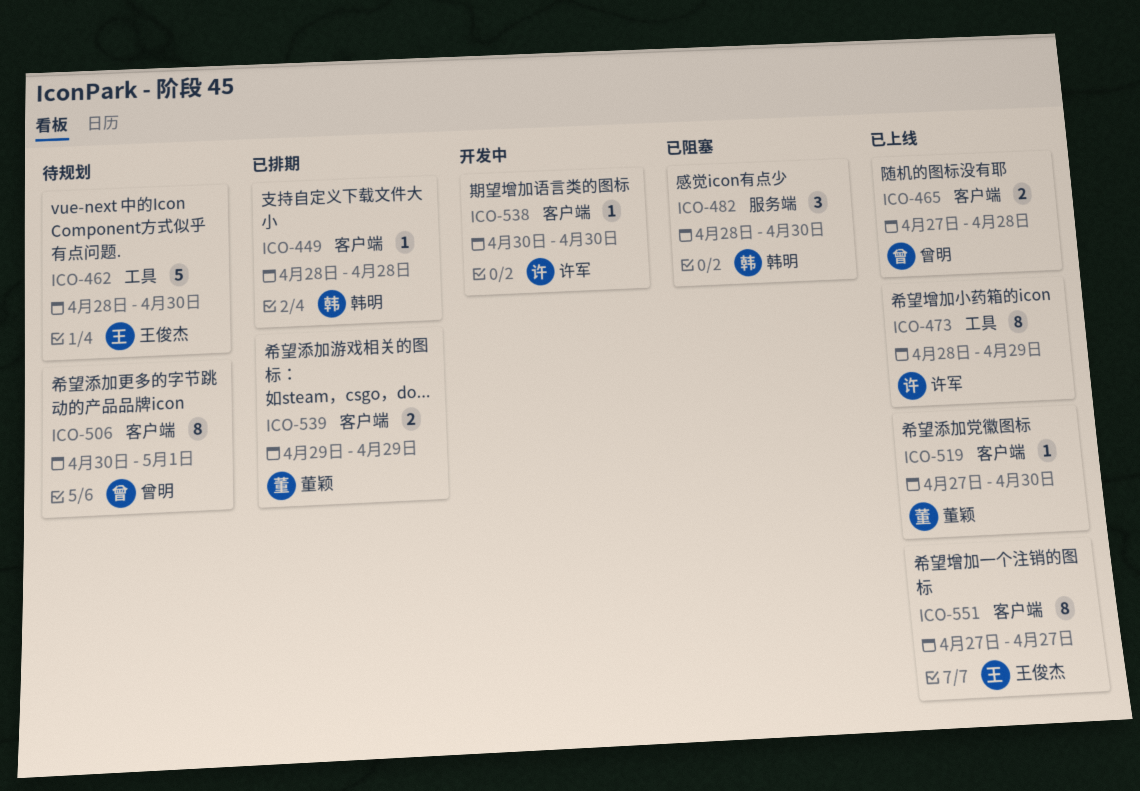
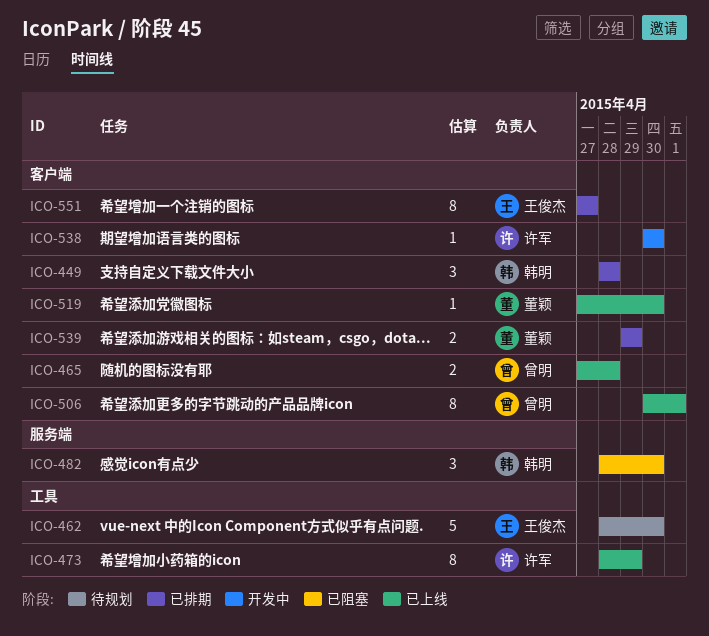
ICO-449, estimate: 1 -> 3
ICO-506, status: 待规划 -> 已上线
ICO-551, status: 已上线 -> 已排期

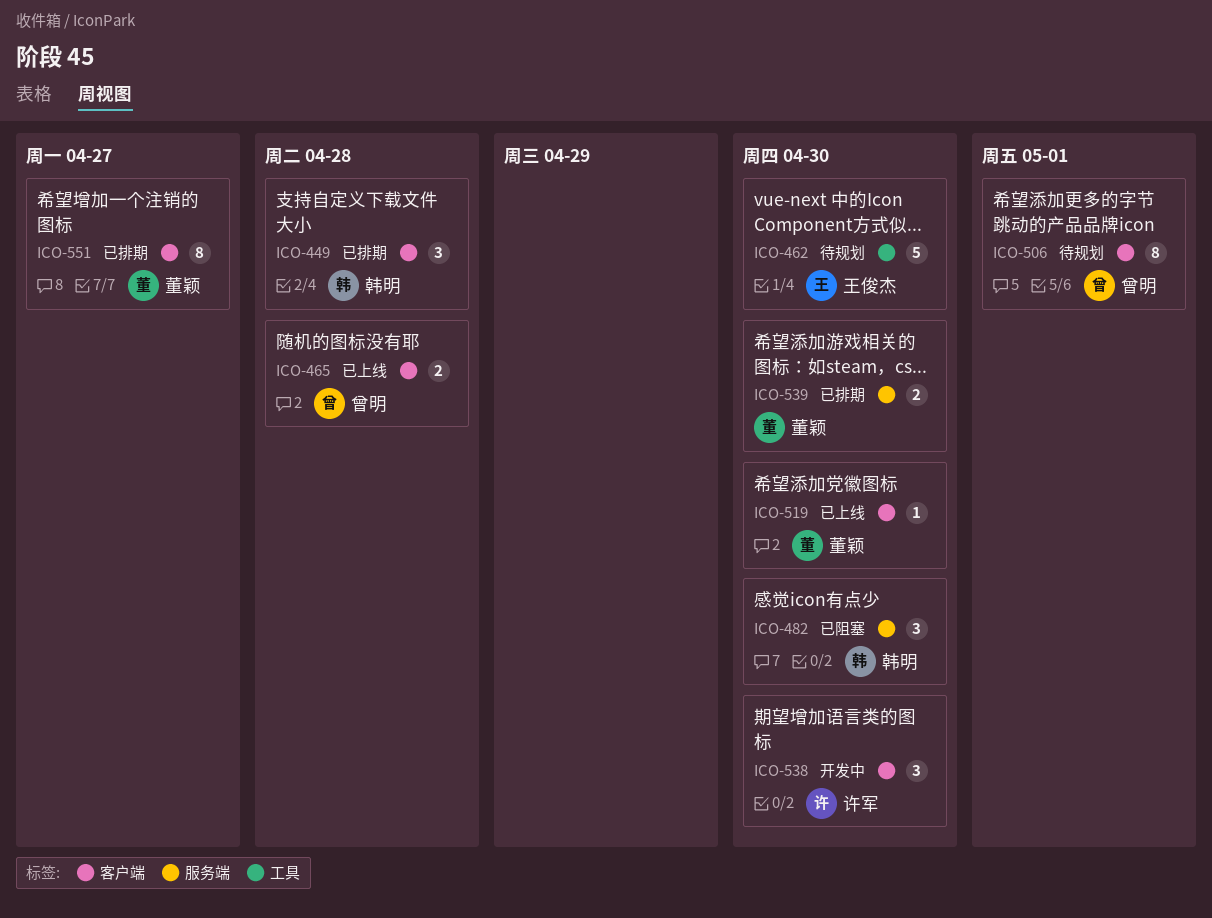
ICO-473: present -> none
ICO-506, status: 已上线 -> 待规划
ICO-538, estimate: 1 -> 3
ICO-539, label: 客户端 -> 服务端
ICO-539, due: Apr 29 -> Apr 30
ICO-551, owner: 王俊杰 -> 董颖

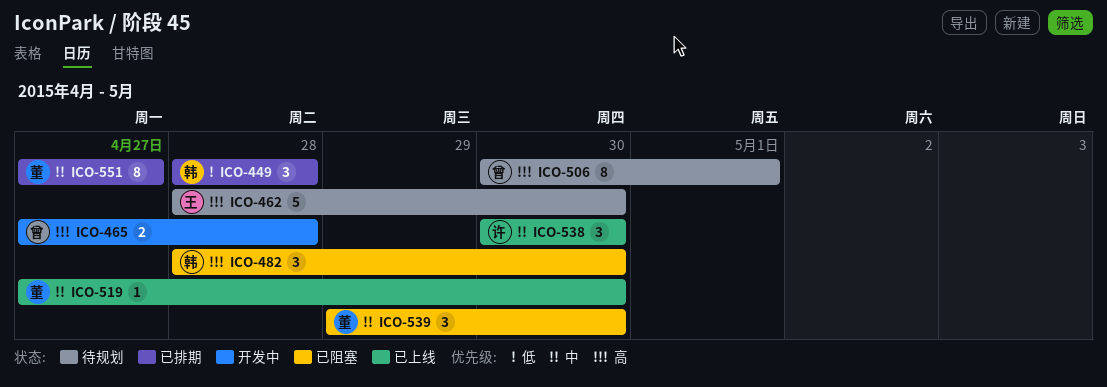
ICO-465, status: 已上线 -> 开发中
ICO-538, status: 开发中 -> 已上线
ICO-539, status: 已排期 -> 已阻塞
ICO-539, estimate: 2 -> 3

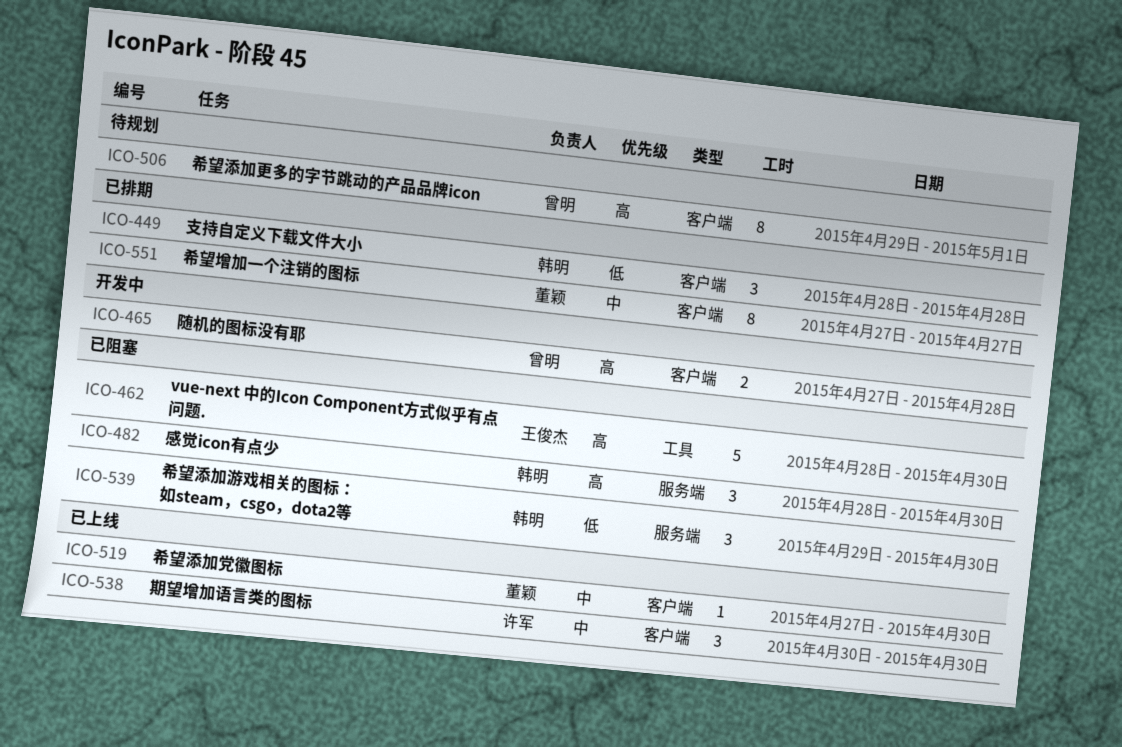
ICO-462, status: 待规划 -> 已阻塞
ICO-506, start: Apr 30 -> Apr 29
ICO-539, owner: 董颖 -> 韩明
ICO-539, priority: 中 -> 低

